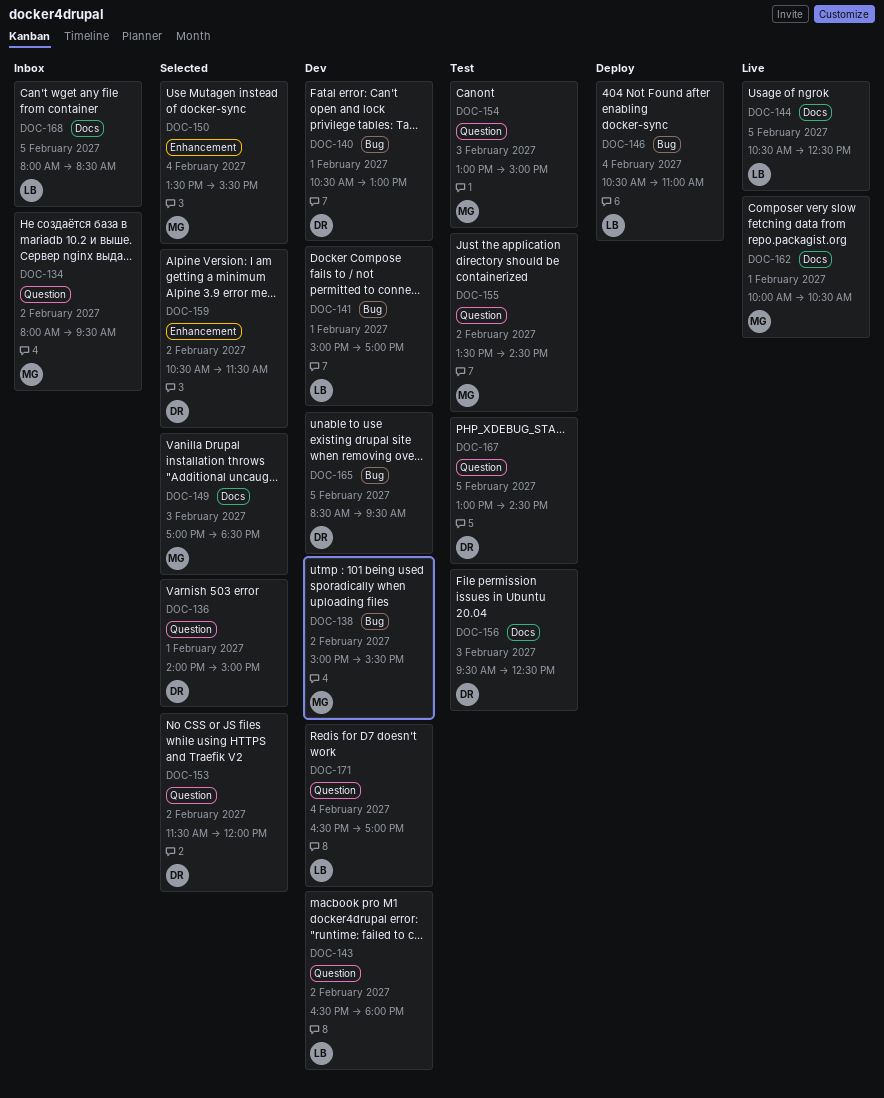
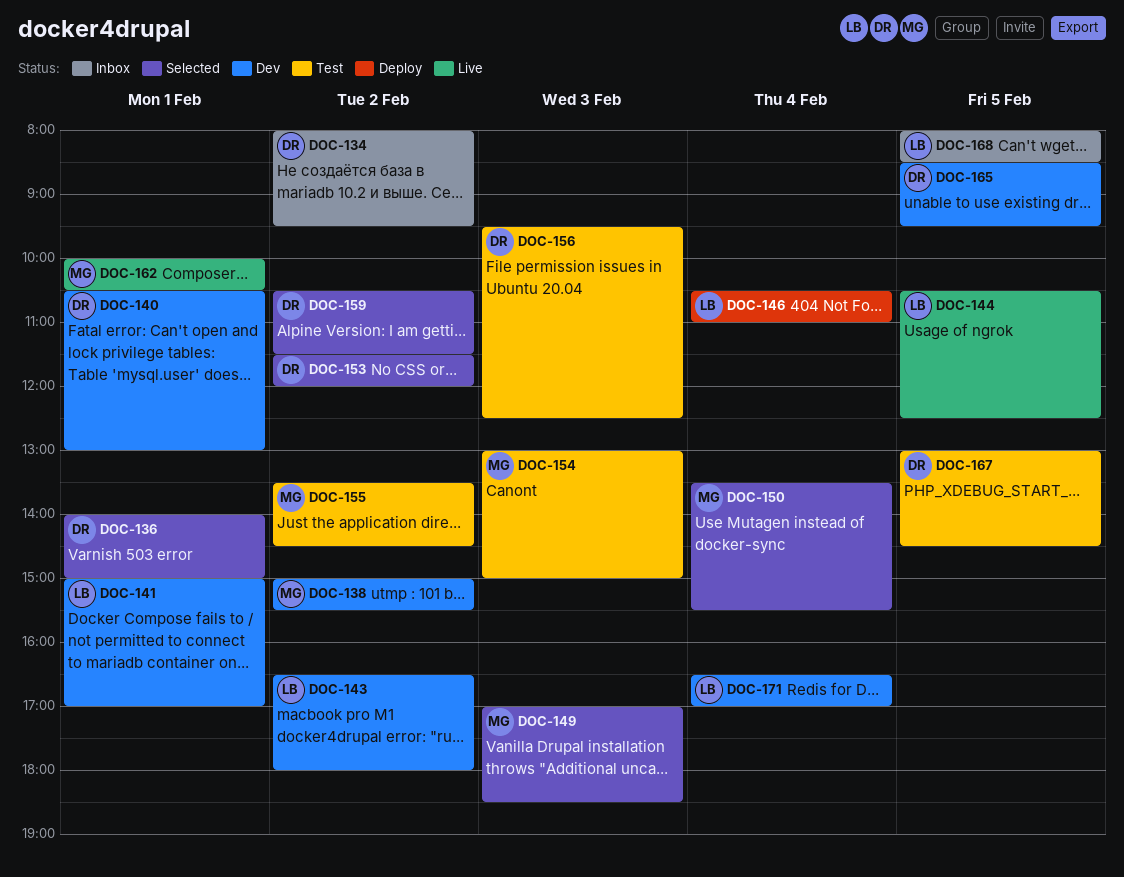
DOC-134, owner: MG -> DR

